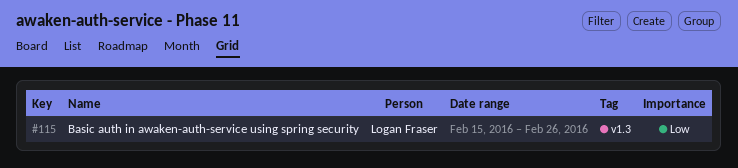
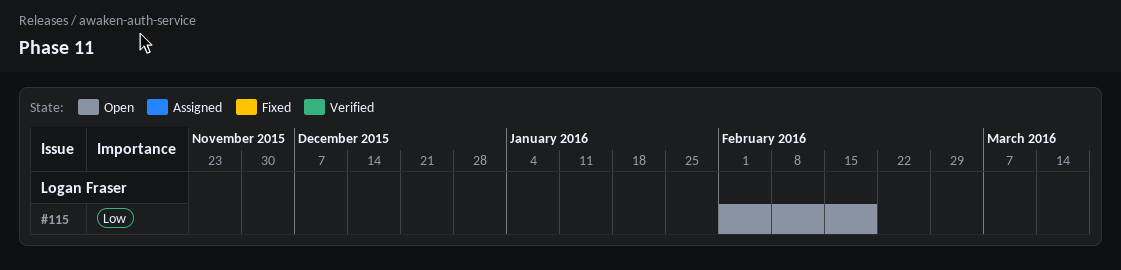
#115, start: Feb 15 -> Feb 1
#115, due: Feb 26 -> Feb 19

